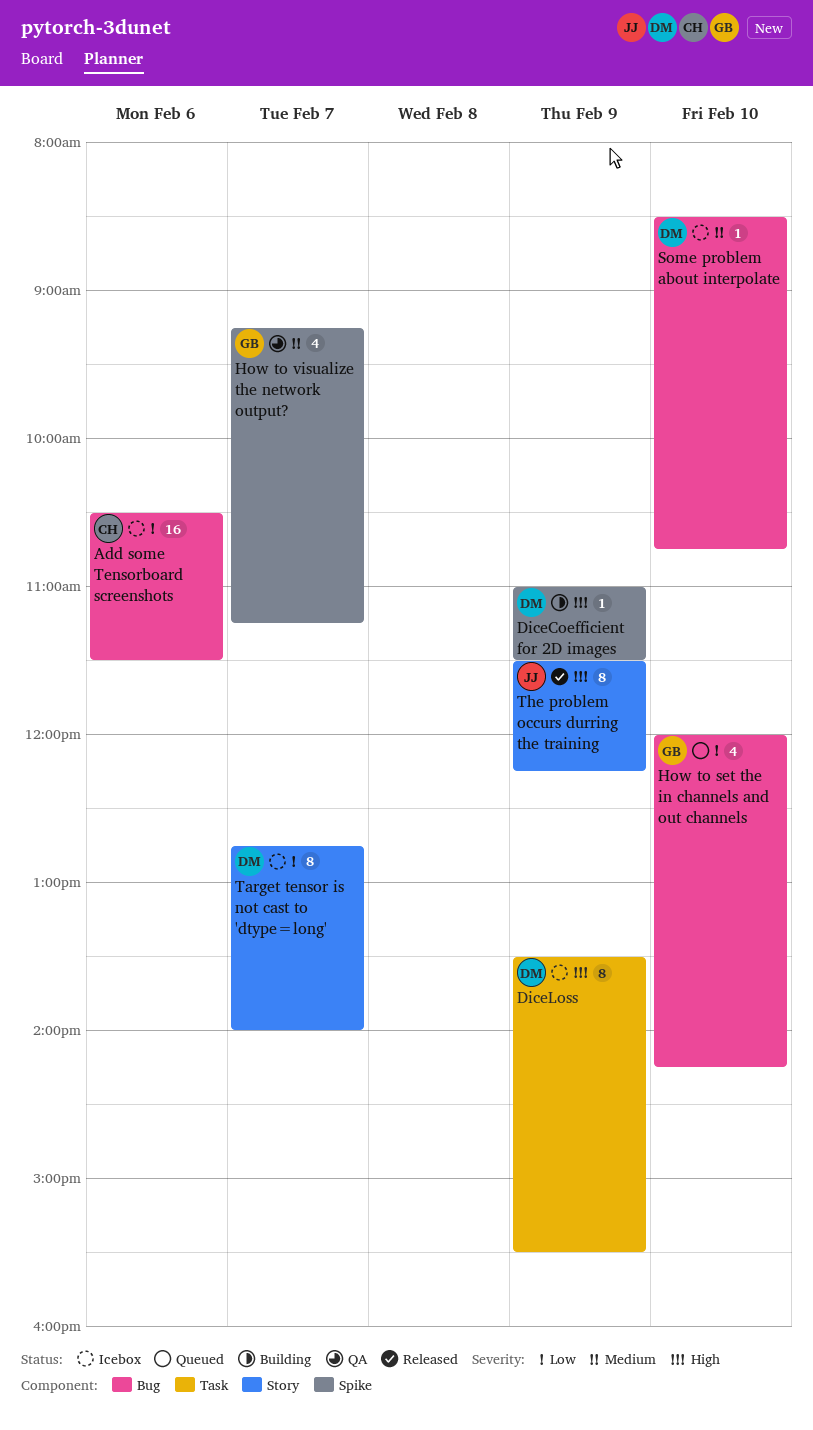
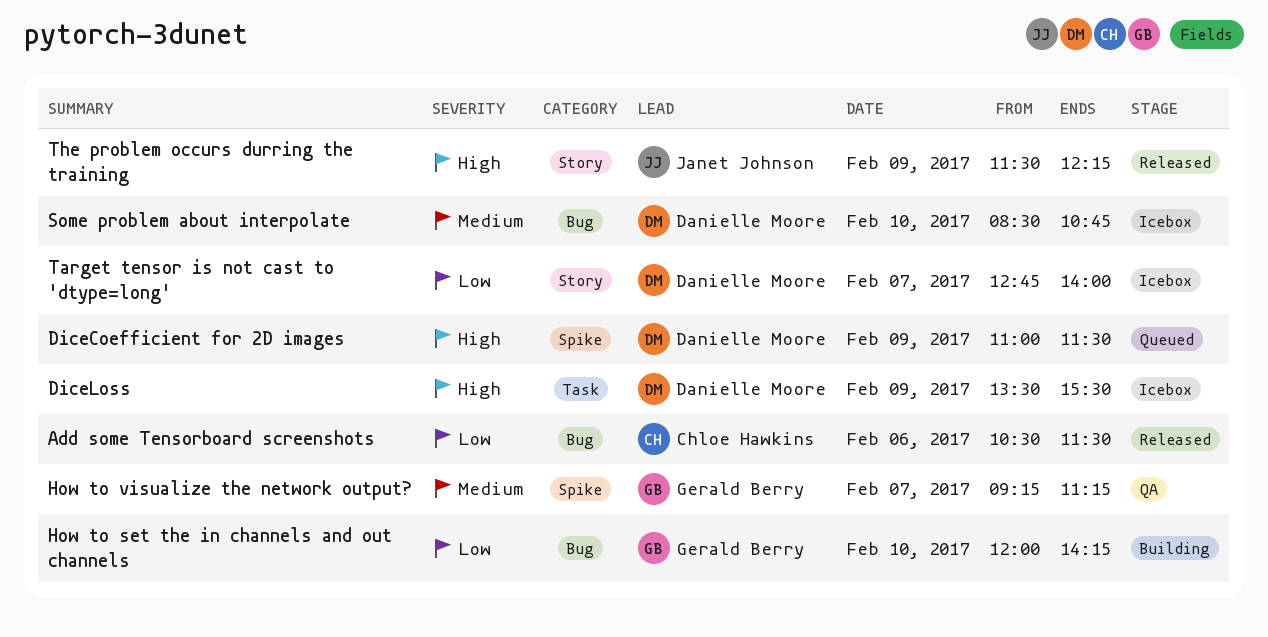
Add some Tensorboard screenshots, status: Icebox -> Released
DiceCoefficient for 2D images, status: Building -> Queued
How to set the in channels and out channels, status: Queued -> Building

